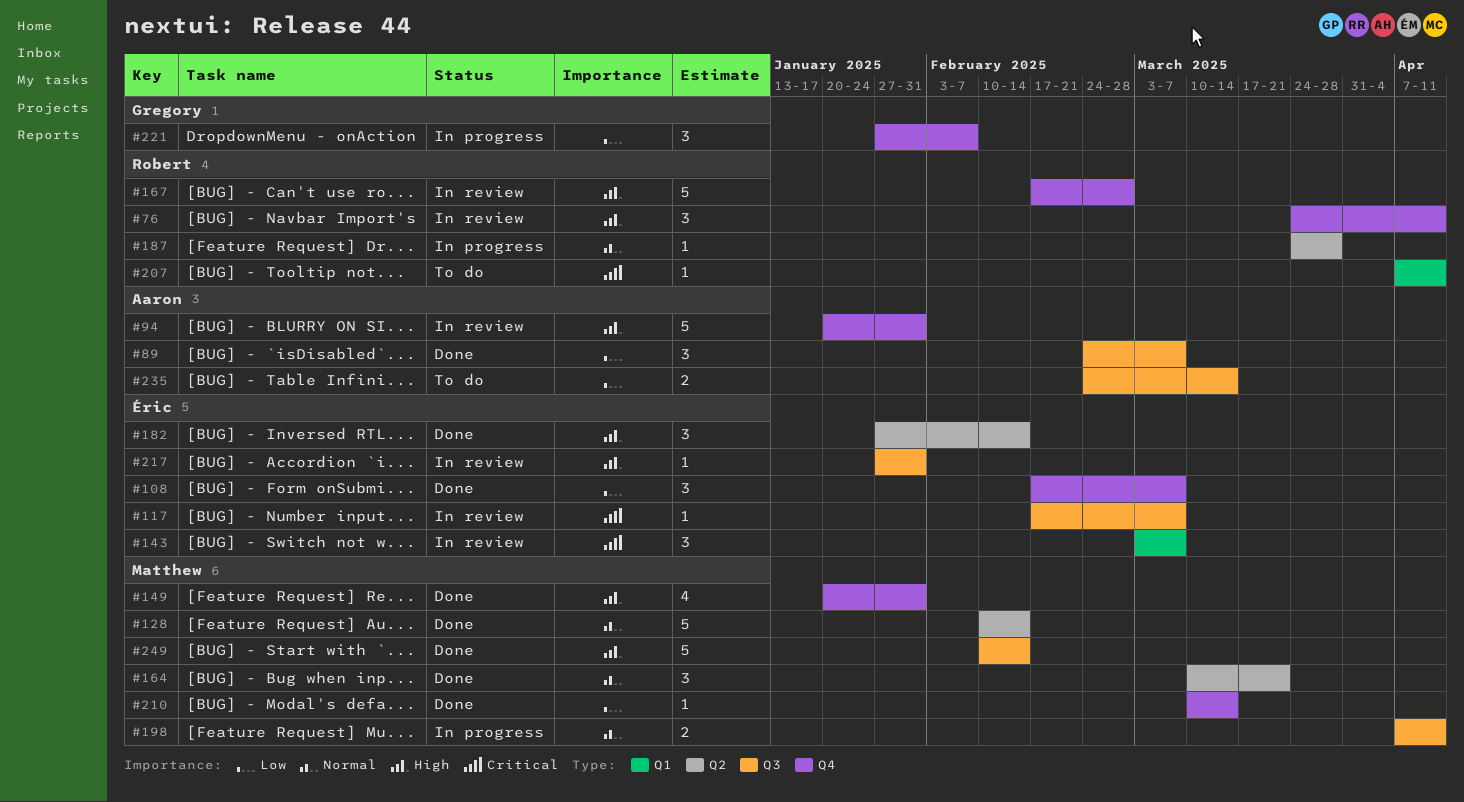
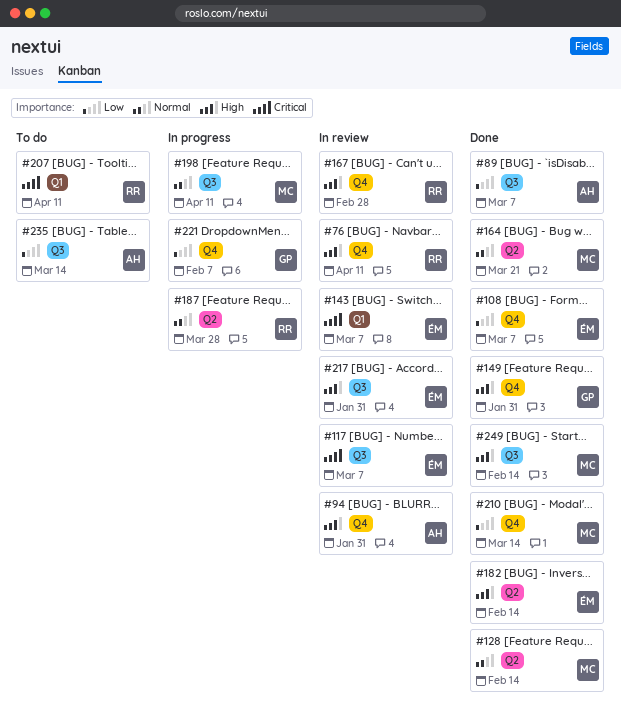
#149, owner: Matthew -> Gregory

